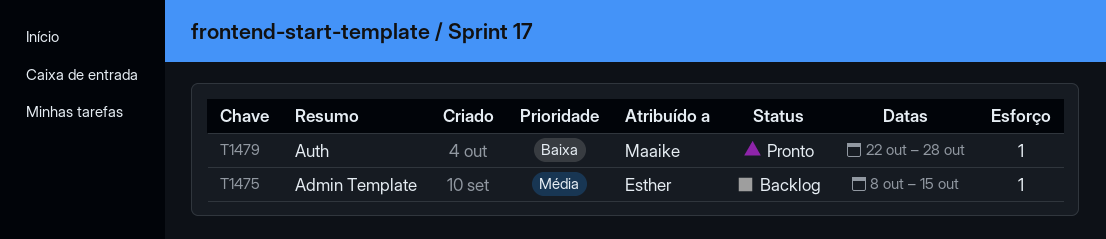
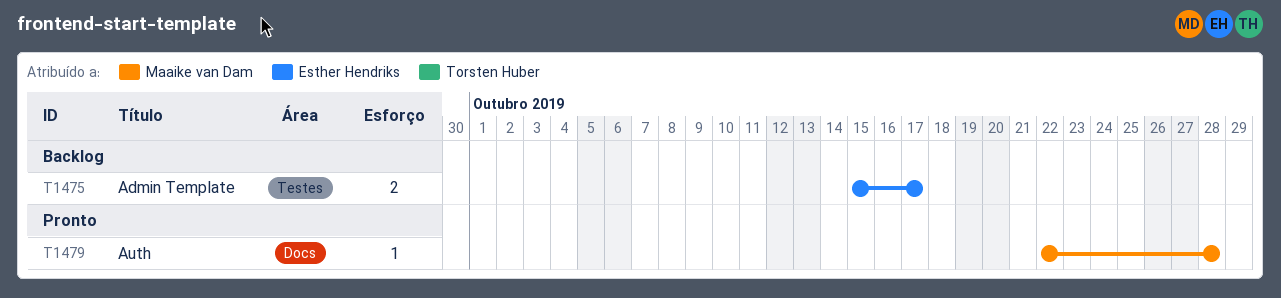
T1475, estimate: 1 -> 2
T1475, start: Oct 8 -> Oct 15
T1475, due: Oct 15 -> Oct 17

